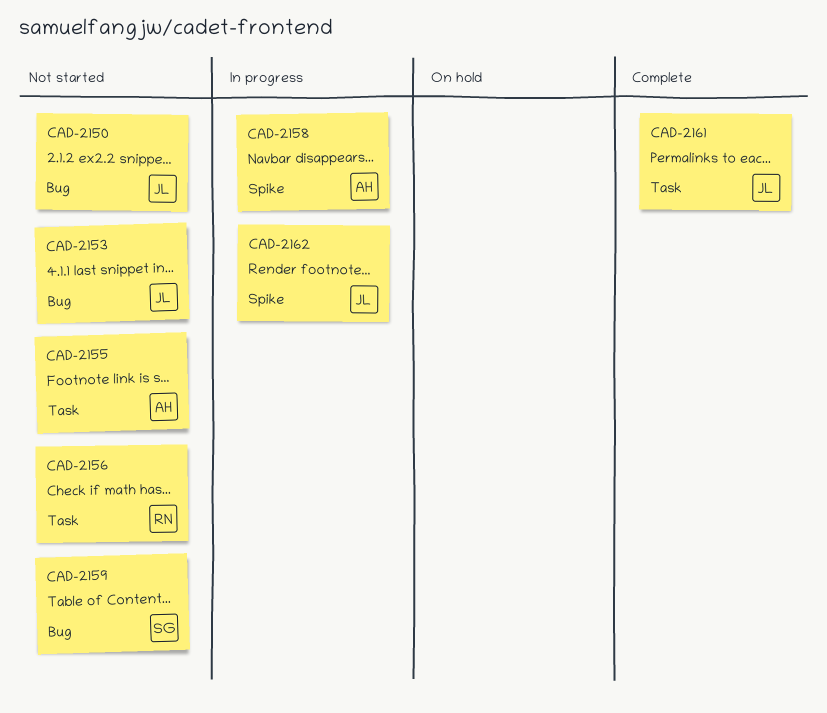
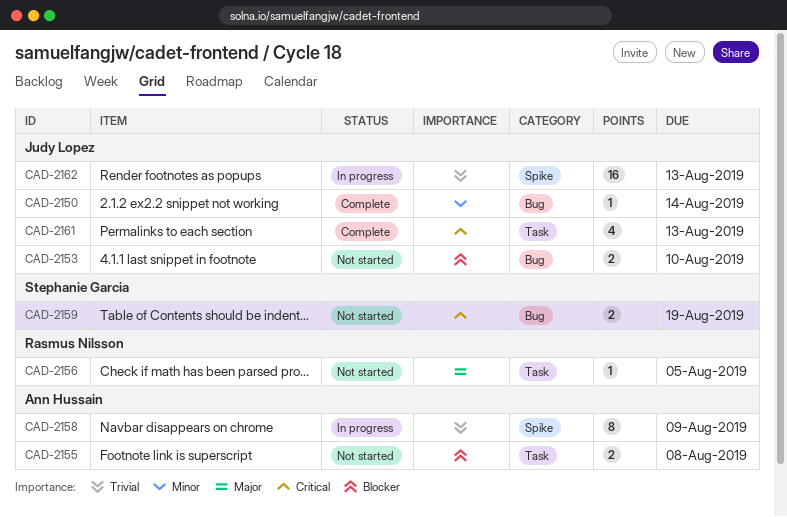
CAD-2150, status: Not started -> Complete

